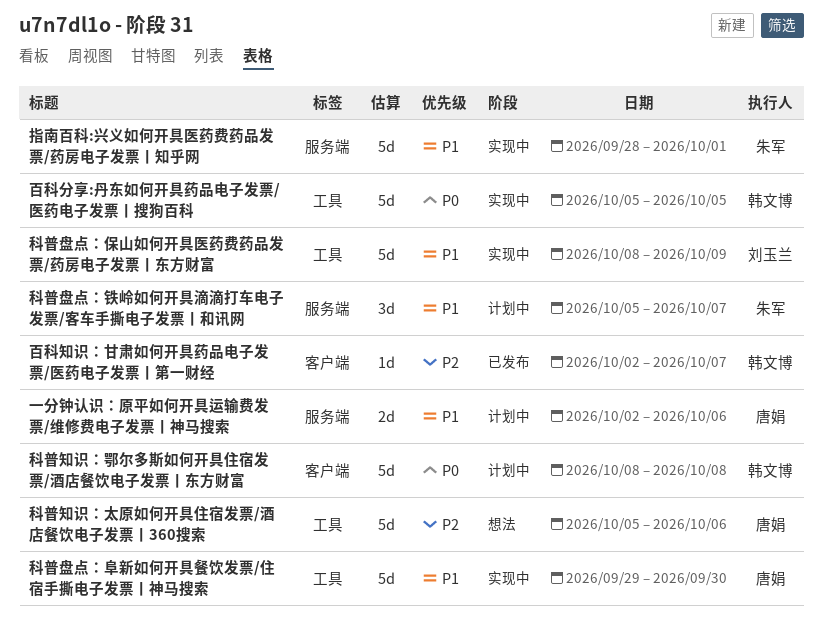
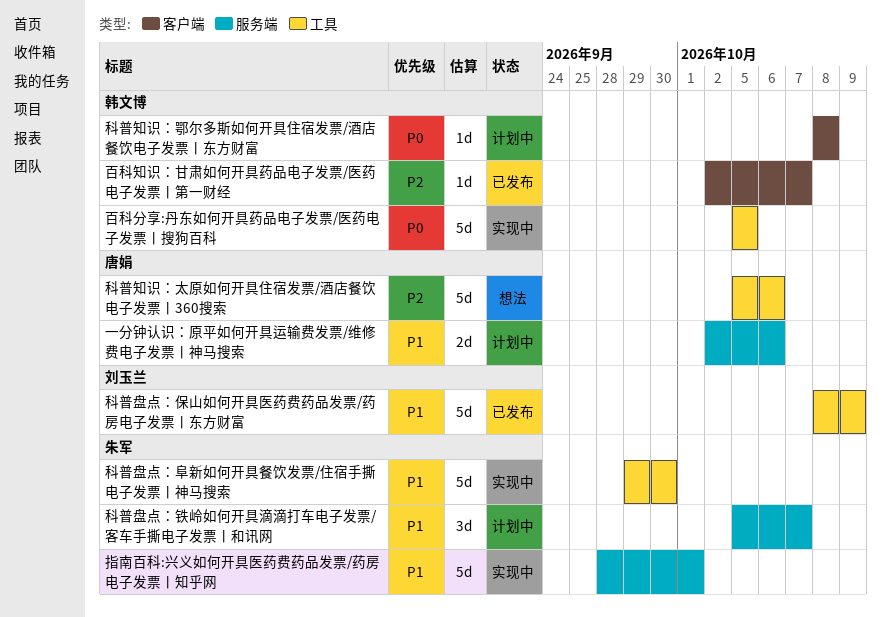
科普盘点：保山如何开具医药费药品发票/药房电子发票丨东方财富, status: 实现中 -> 已发布
科普盘点：阜新如何开具餐饮发票/住宿手撕电子发票丨神马搜索, owner: 唐娟 -> 朱军
科普知识：鄂尔多斯如何开具住宿发票/酒店餐饮电子发票丨东方财富, estimate: 5d -> 1d

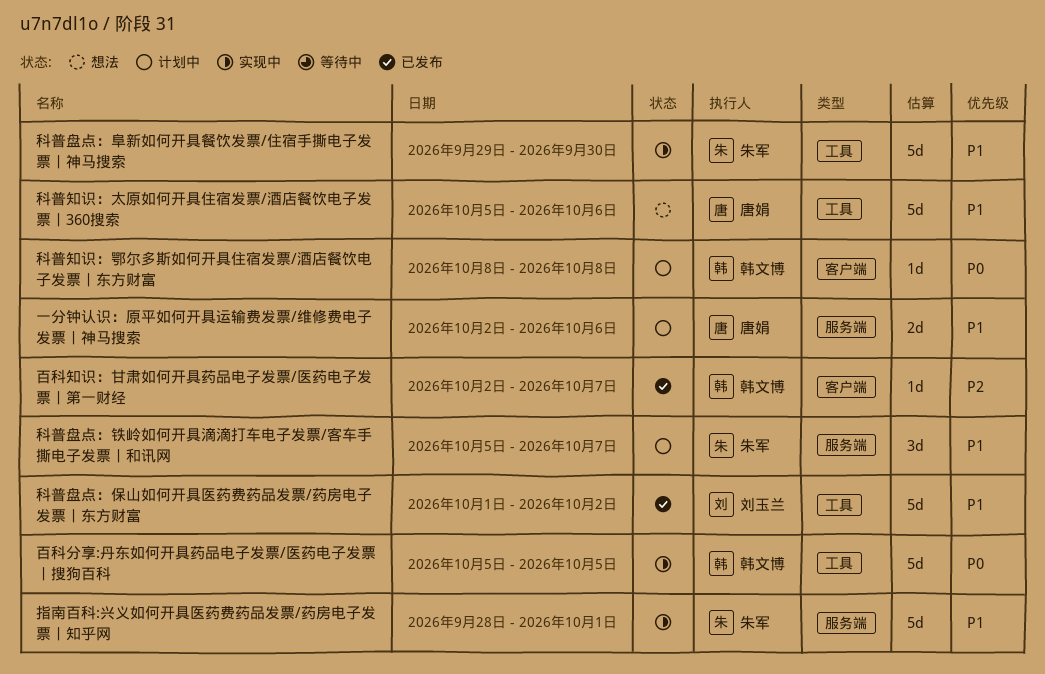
科普盘点：保山如何开具医药费药品发票/药房电子发票丨东方财富, start: Oct 8 -> Oct 1
科普盘点：保山如何开具医药费药品发票/药房电子发票丨东方财富, due: Oct 9 -> Oct 2
科普知识：太原如何开具住宿发票/酒店餐饮电子发票丨360搜索, priority: P2 -> P1

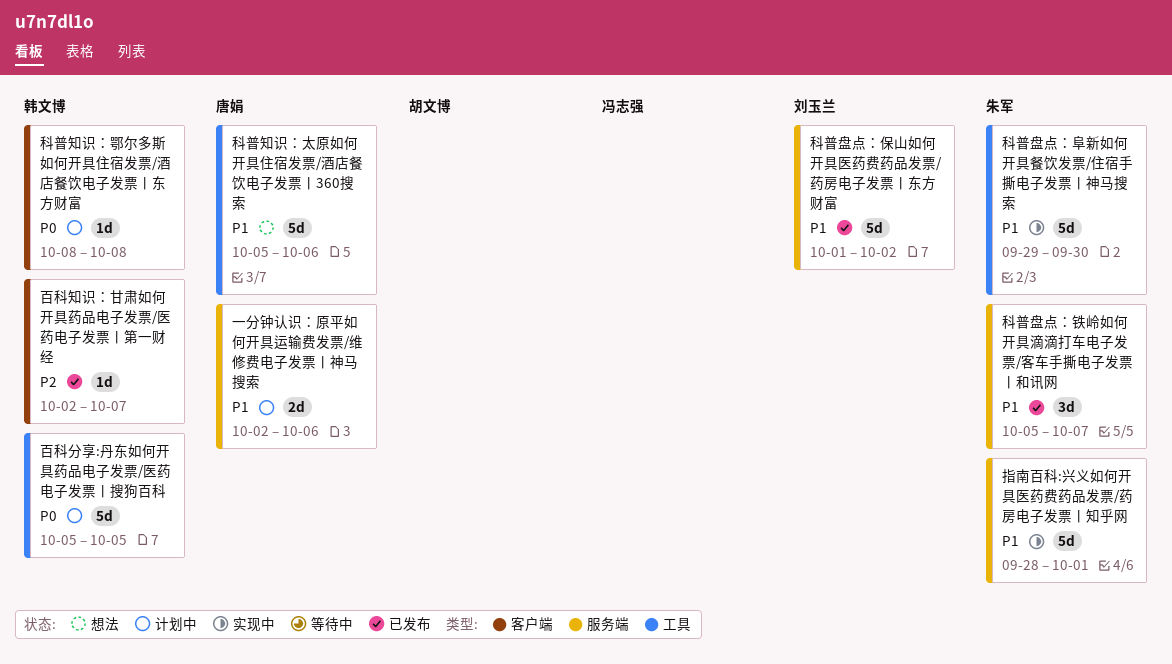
百科分享:丹东如何开具药品电子发票/医药电子发票丨搜狗百科, status: 实现中 -> 计划中
科普盘点：保山如何开具医药费药品发票/药房电子发票丨东方财富, label: 工具 -> 服务端
科普盘点：铁岭如何开具滴滴打车电子发票/客车手撕电子发票丨和讯网, status: 计划中 -> 已发布

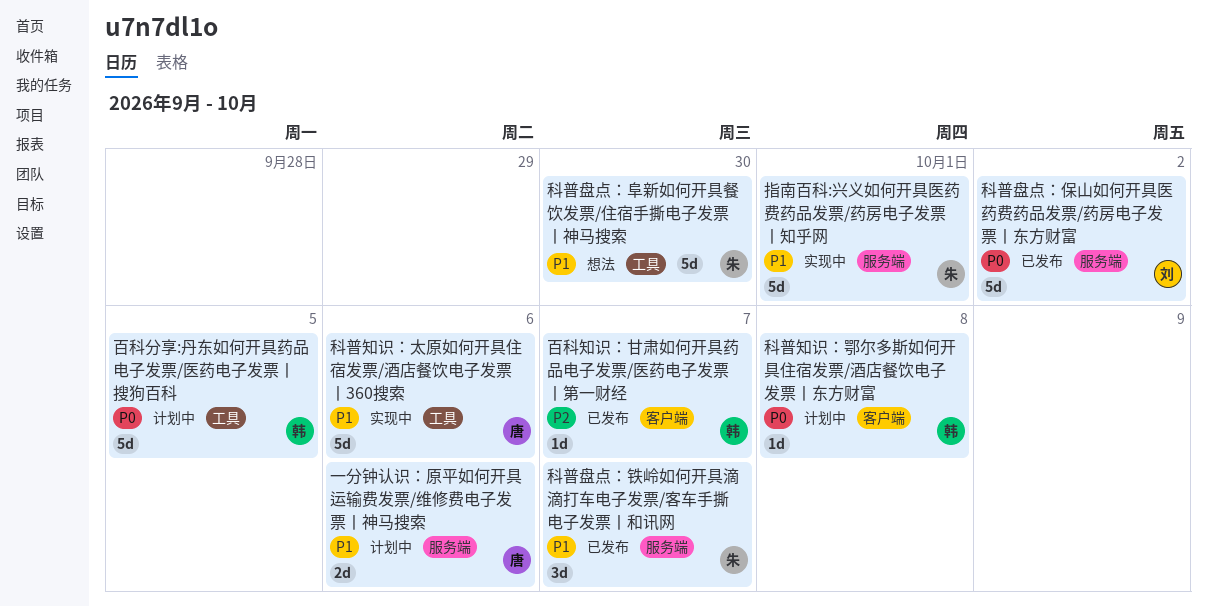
科普盘点：保山如何开具医药费药品发票/药房电子发票丨东方财富, priority: P1 -> P0
科普盘点：阜新如何开具餐饮发票/住宿手撕电子发票丨神马搜索, status: 实现中 -> 想法
科普知识：太原如何开具住宿发票/酒店餐饮电子发票丨360搜索, status: 想法 -> 实现中

